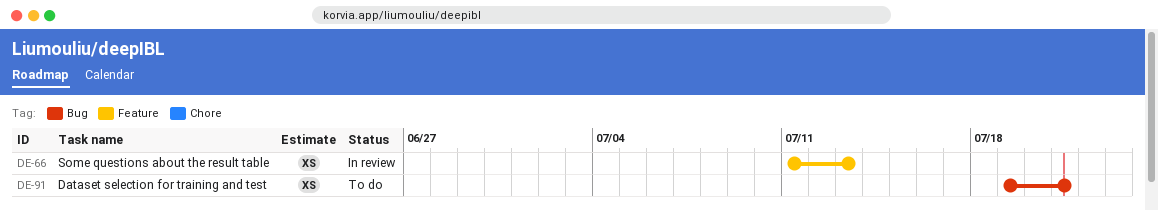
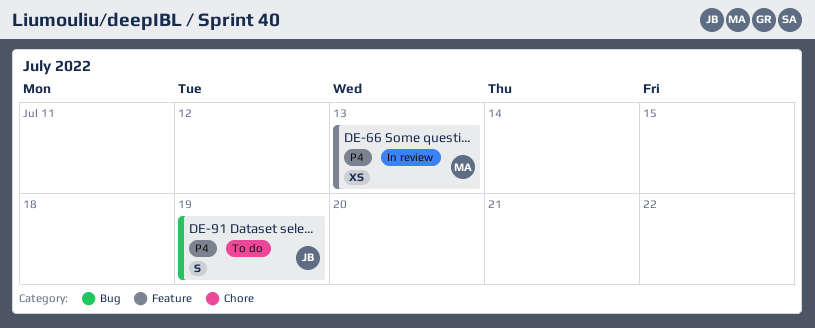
DE-91, estimate: XS -> S
DE-91, due: Jul 21 -> Jul 19

